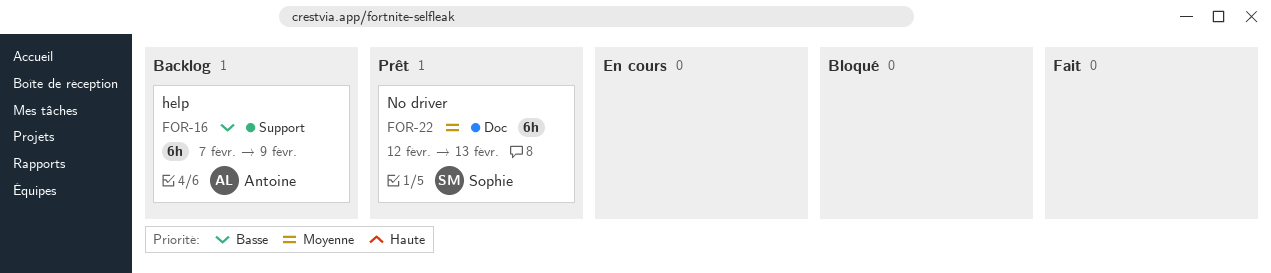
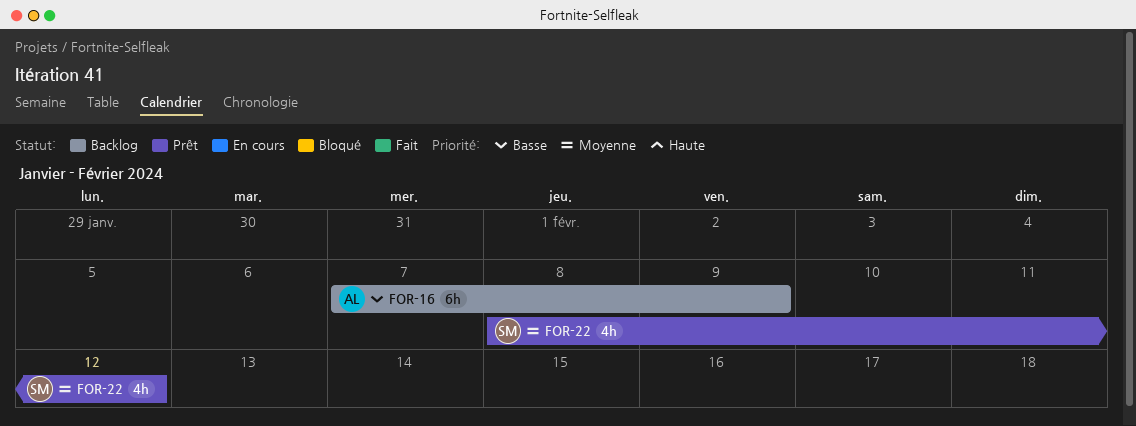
FOR-22, estimate: 6h -> 4h
FOR-22, start: Feb 12 -> Feb 8
FOR-22, due: Feb 13 -> Feb 12

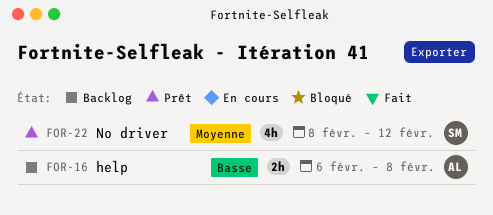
FOR-16, estimate: 6h -> 2h
FOR-16, start: Feb 7 -> Feb 6
FOR-16, due: Feb 9 -> Feb 8

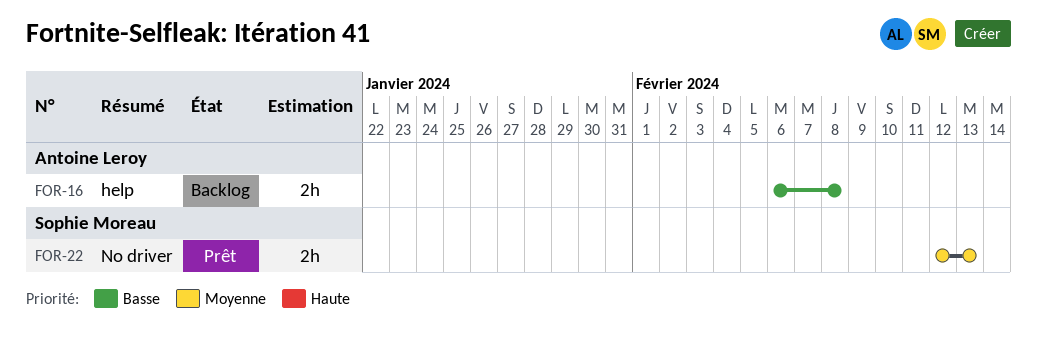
FOR-22, estimate: 4h -> 2h
FOR-22, start: Feb 8 -> Feb 12
FOR-22, due: Feb 12 -> Feb 13

